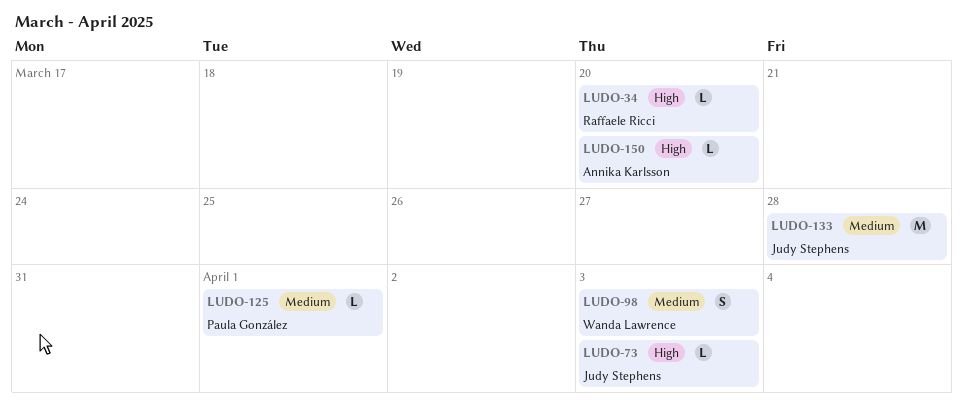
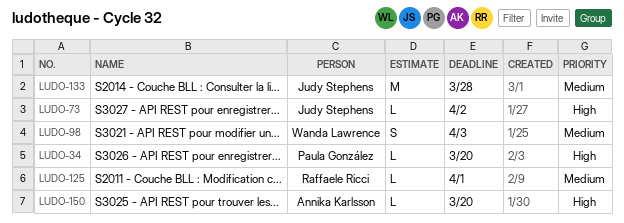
LUDO-34, owner: Raffaele Ricci -> Paula González
LUDO-73, due: Apr 3 -> Apr 2
LUDO-125, owner: Paula González -> Raffaele Ricci

